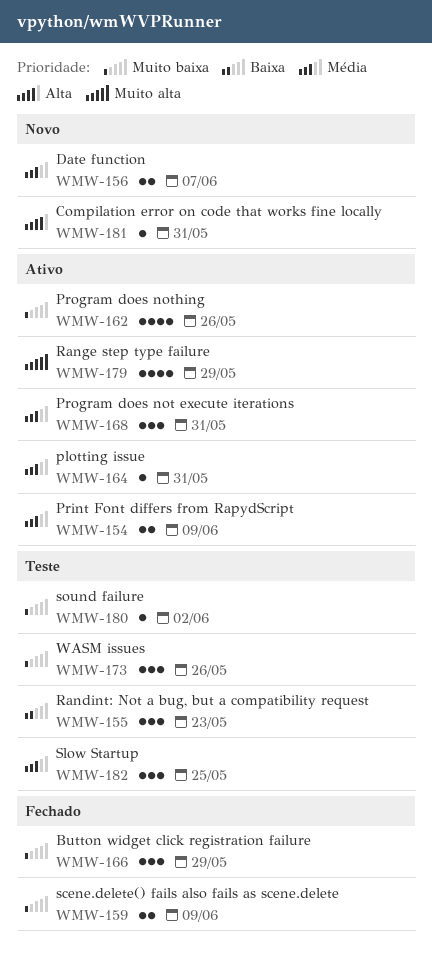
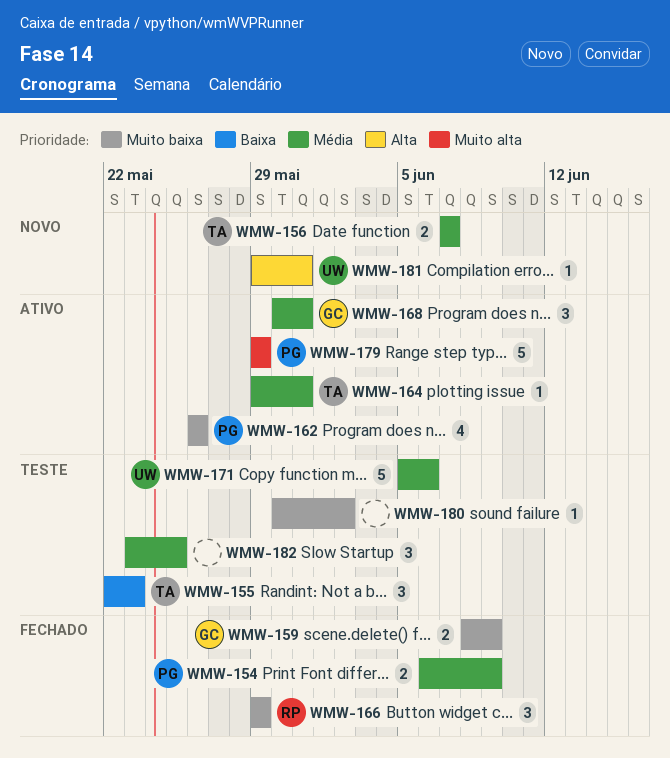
WMW-154, status: Ativo -> Fechado
WMW-171: none -> present
WMW-173: present -> none
WMW-179, estimate: 4 -> 5

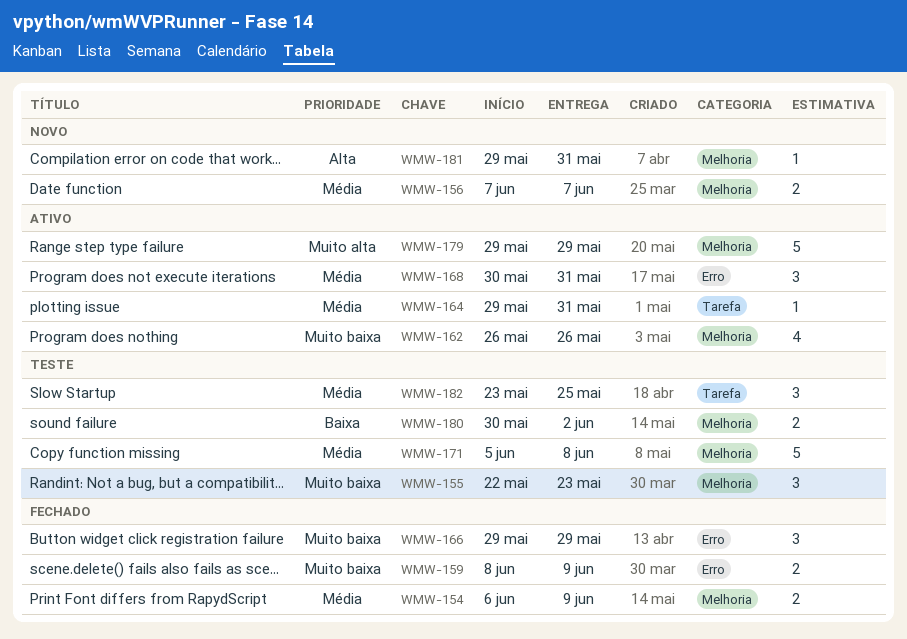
WMW-155, priority: Baixa -> Muito baixa
WMW-171, due: Jun 6 -> Jun 8
WMW-180, priority: Muito baixa -> Baixa
WMW-180, estimate: 1 -> 2

